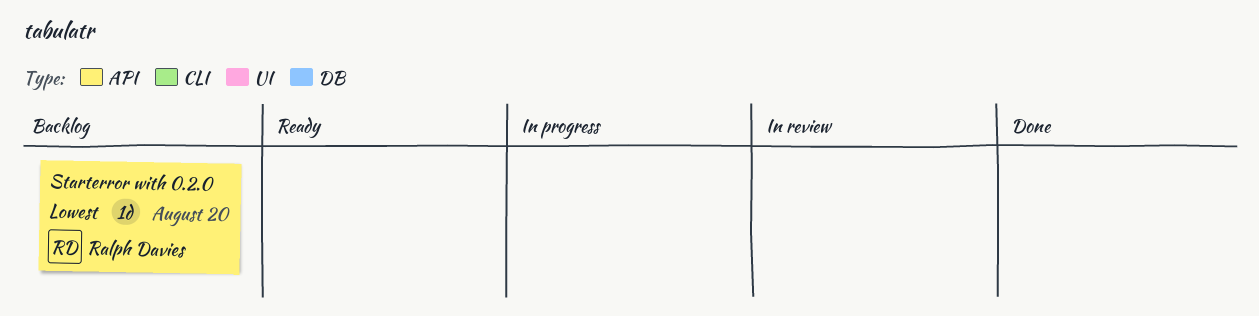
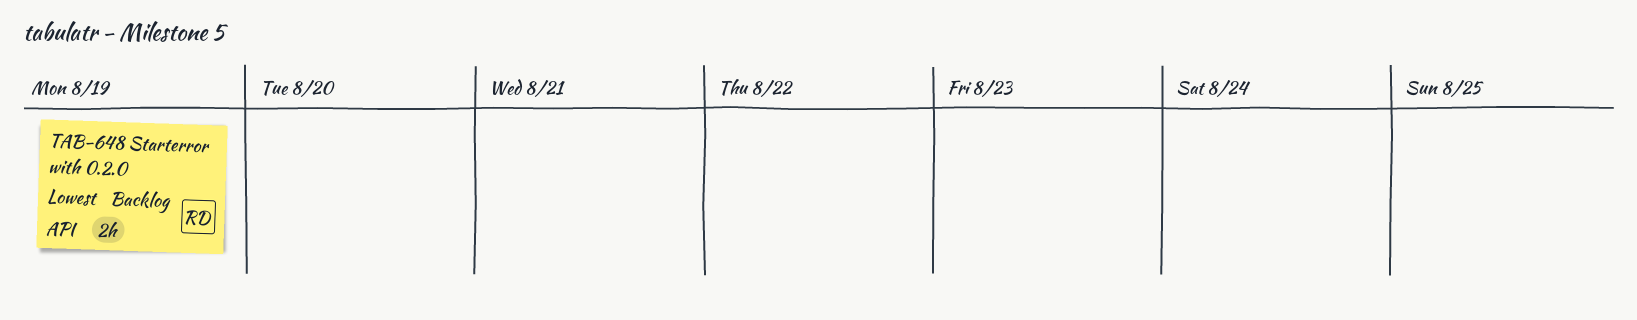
Starterror with 0.2.0, estimate: 1d -> 2h
Starterror with 0.2.0, due: Aug 20 -> Aug 19

